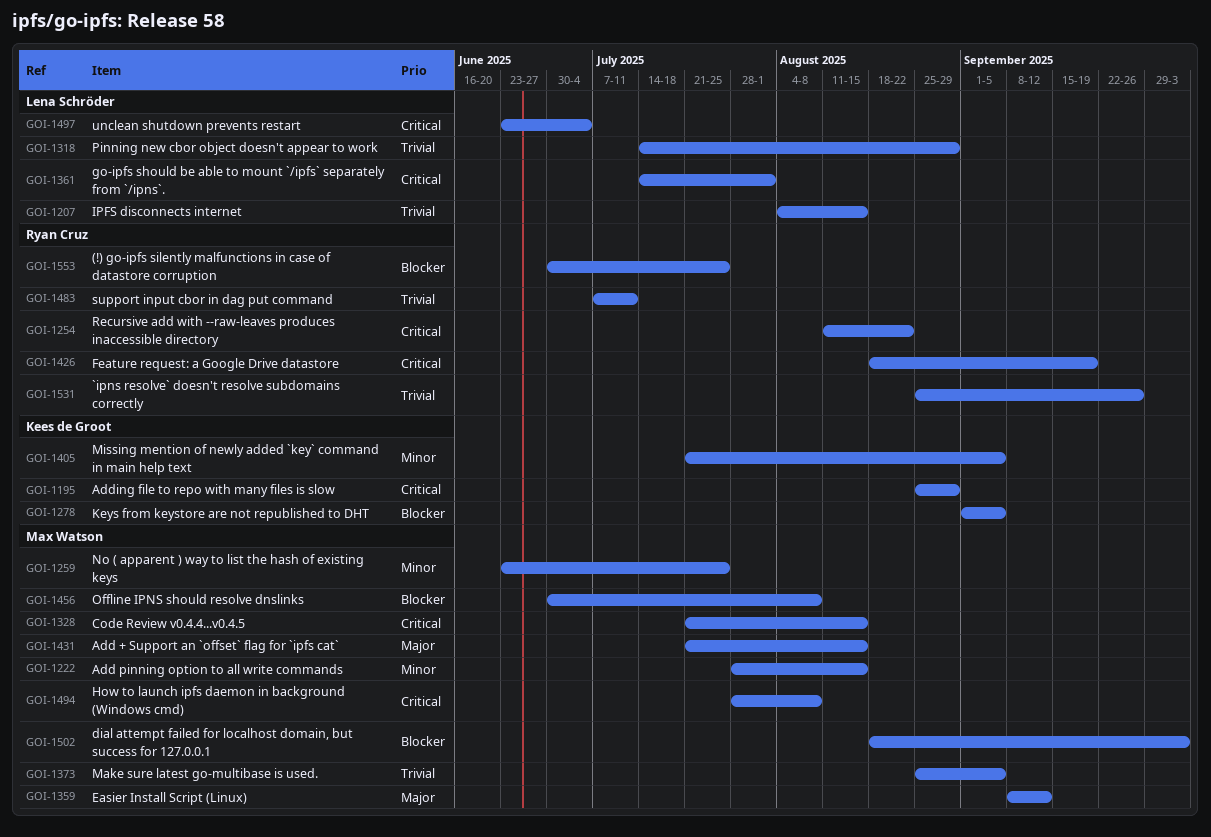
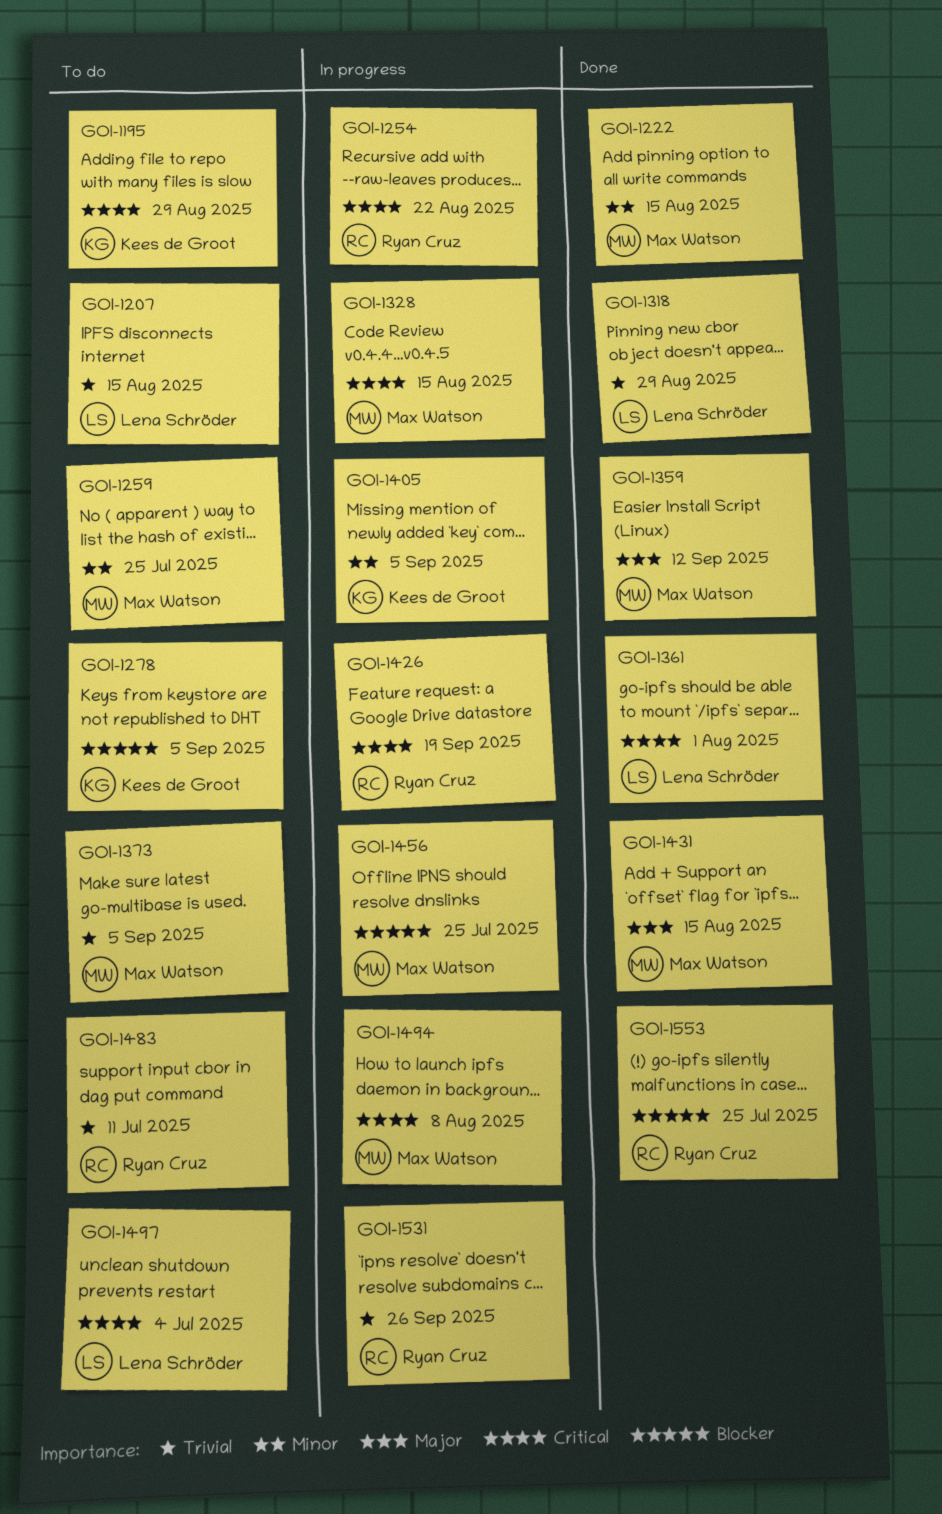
GOI-1456, due: Aug 8 -> Jul 25
GOI-1502: present -> none

